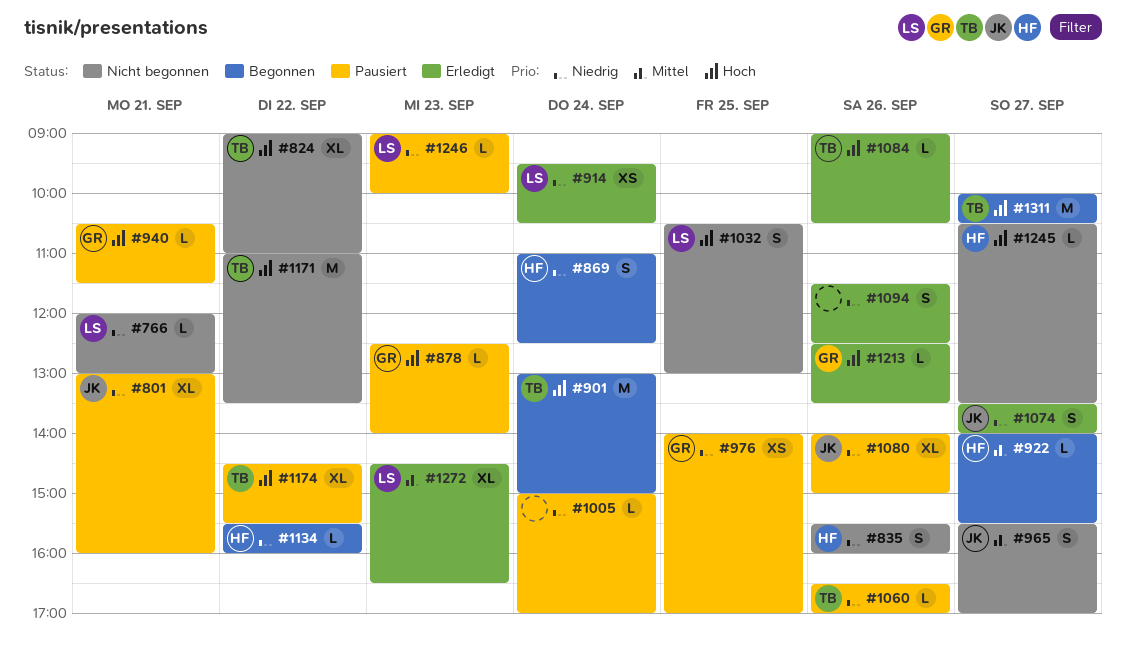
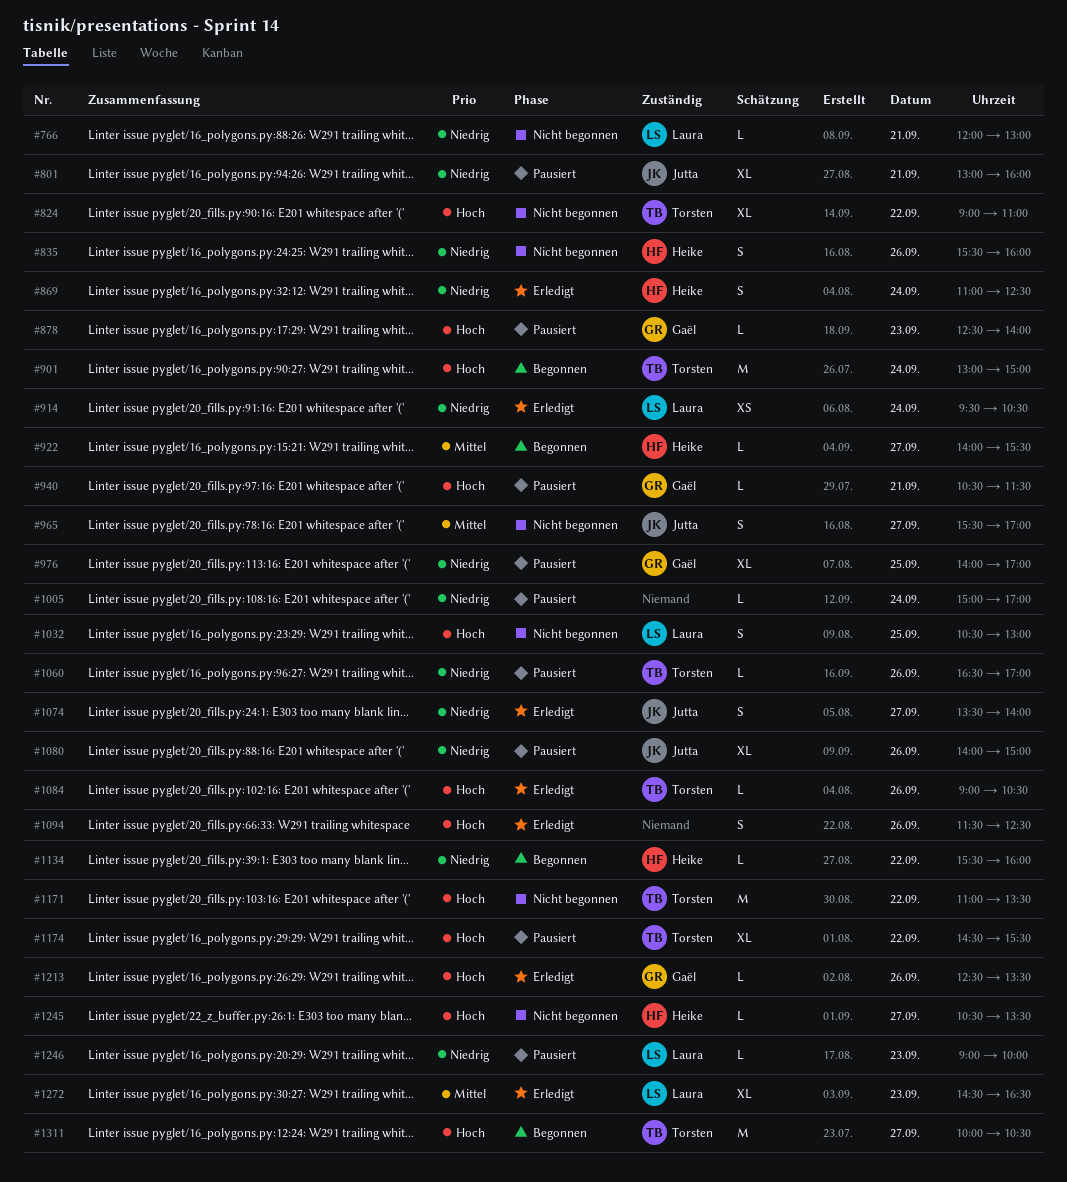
#869, status: Begonnen -> Erledigt
#976, estimate: XS -> XL
#1094, priority: Niedrig -> Hoch

